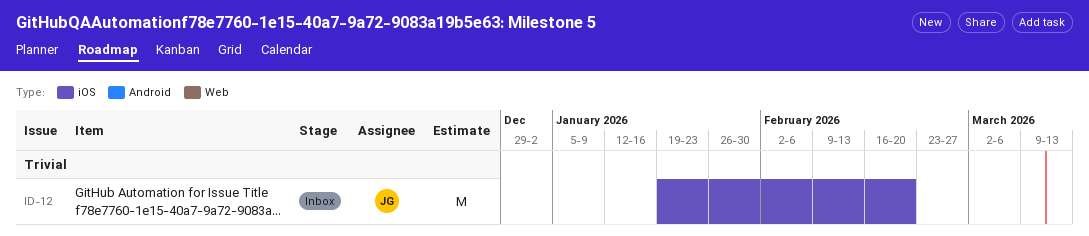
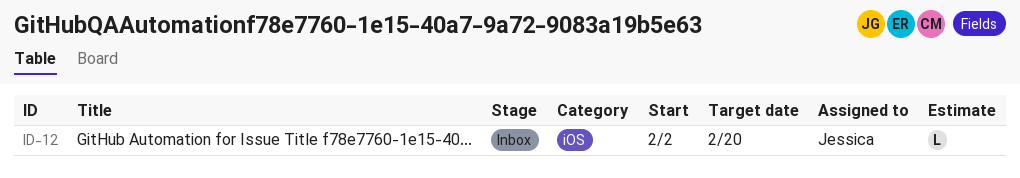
ID-12, estimate: M -> L
ID-12, start: Jan 19 -> Feb 2

